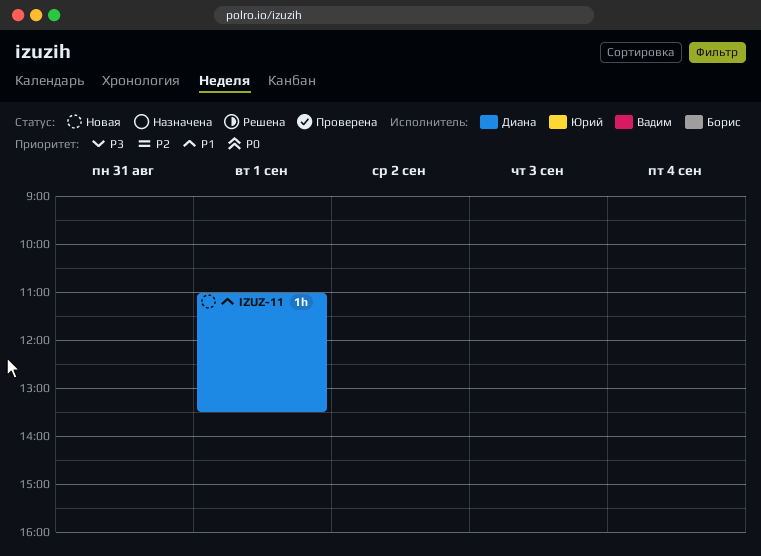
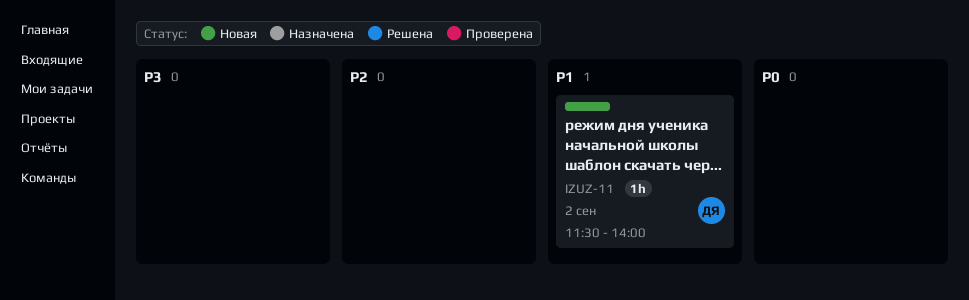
IZUZ-11, day: Sep 1 -> Sep 2
IZUZ-11, begins: 11:00 -> 11:30
IZUZ-11, ends: 13:30 -> 14:00

